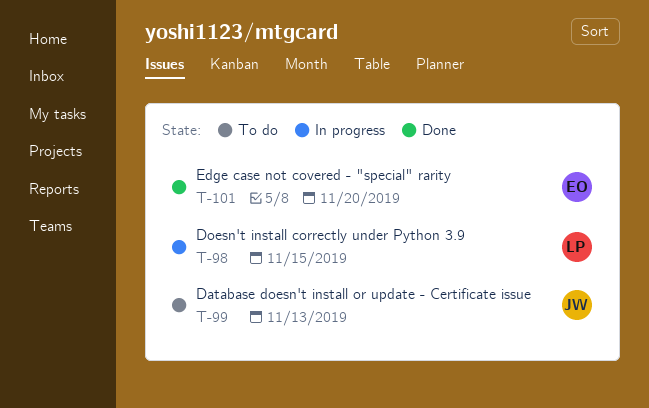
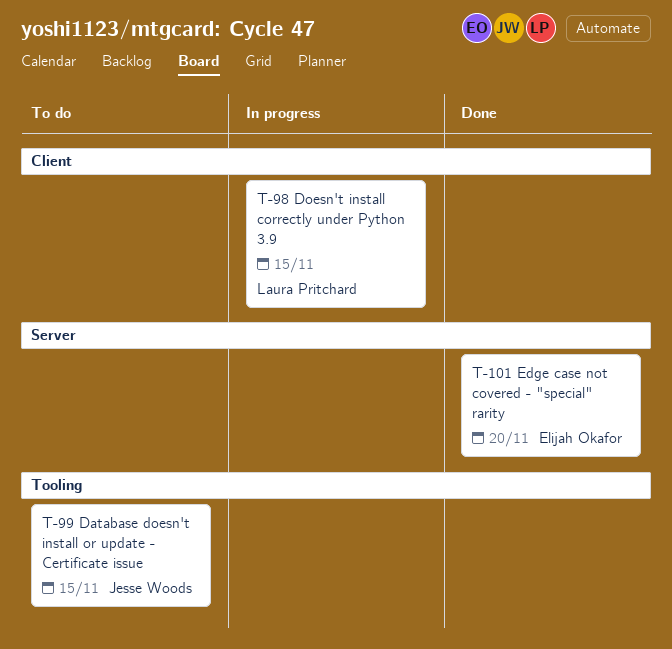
T-99, due: Nov 13 -> Nov 15

